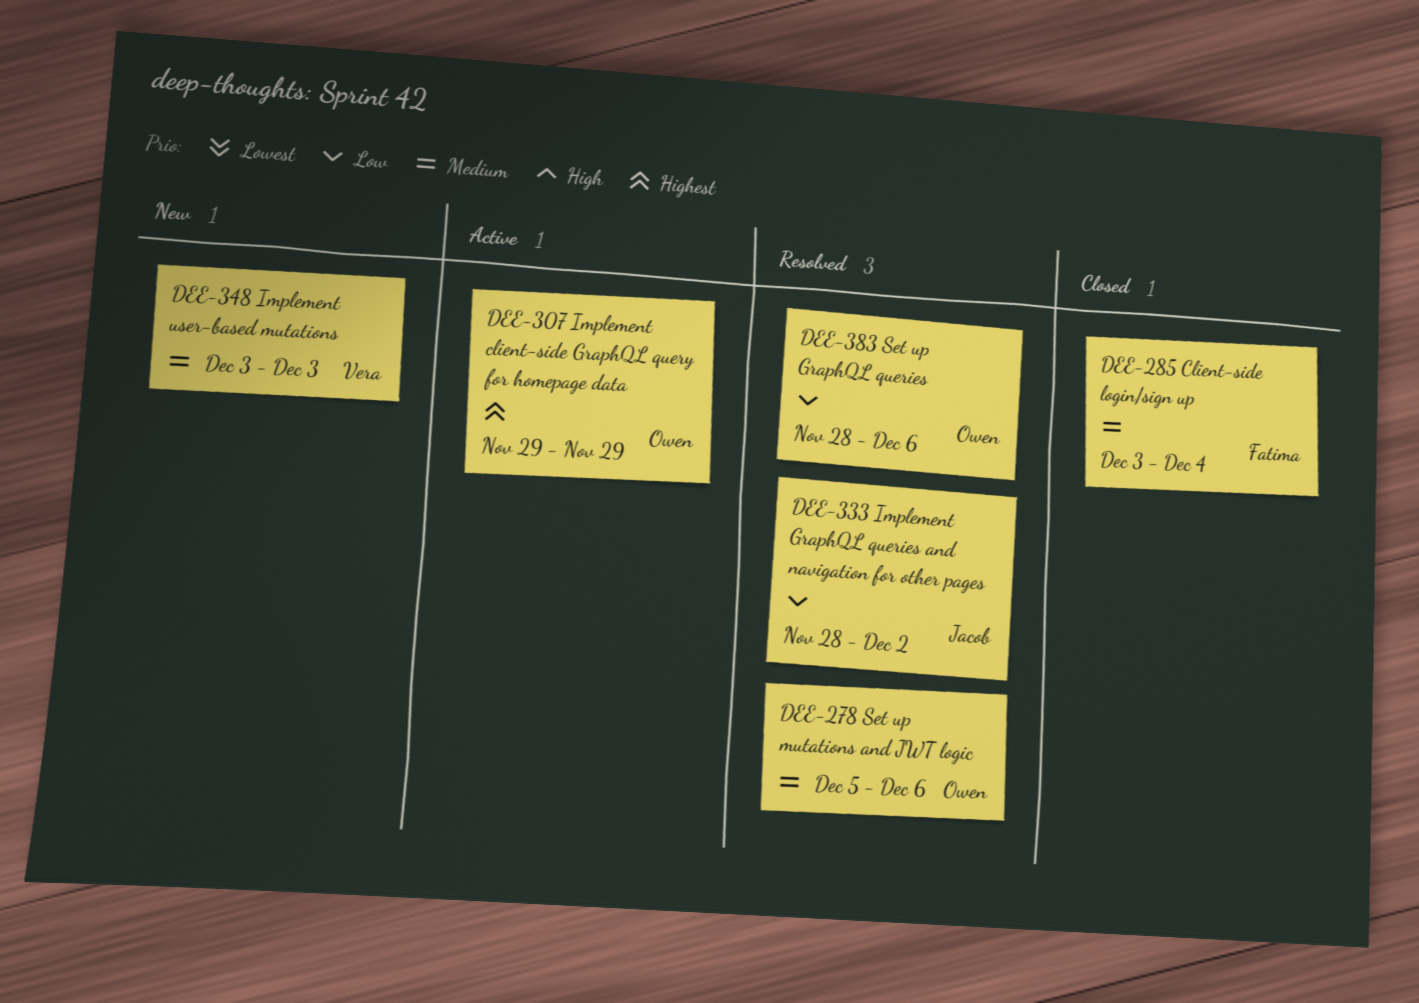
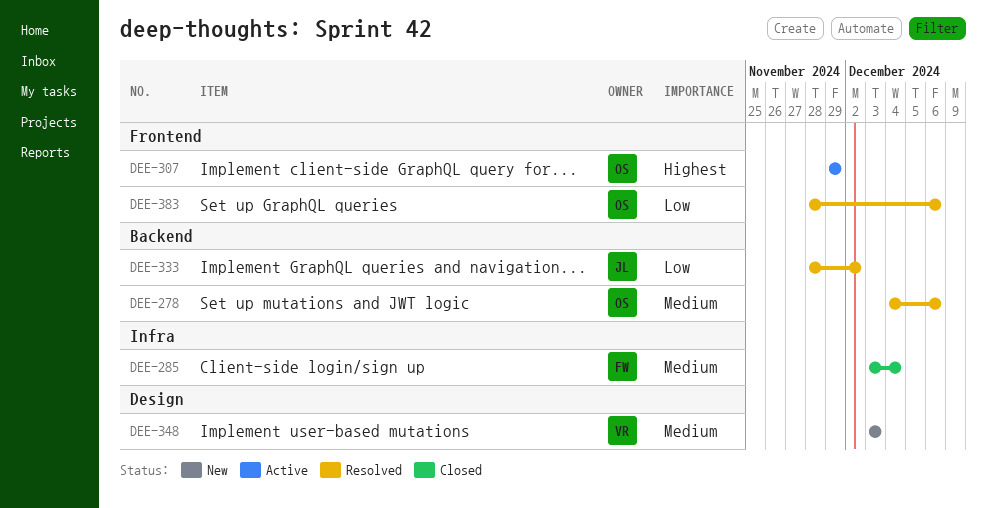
DEE-278, start: Dec 5 -> Dec 4

